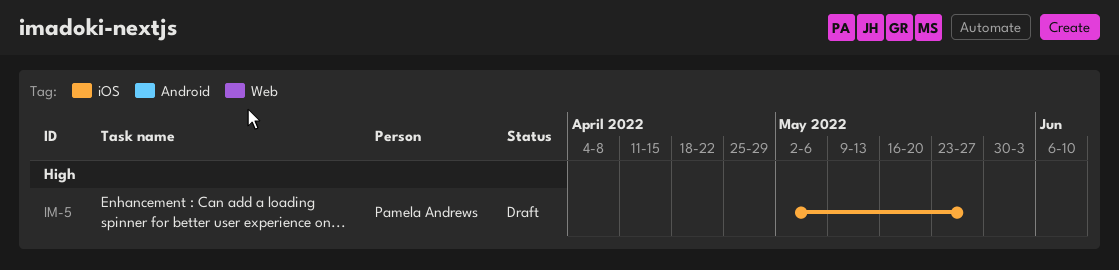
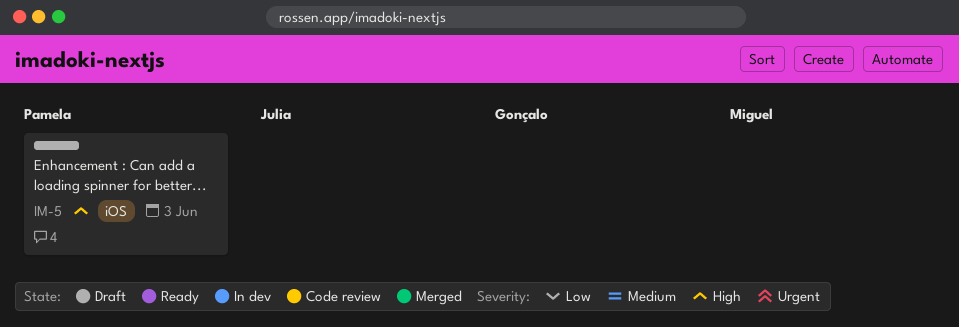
IM-5, due: May 27 -> Jun 3

